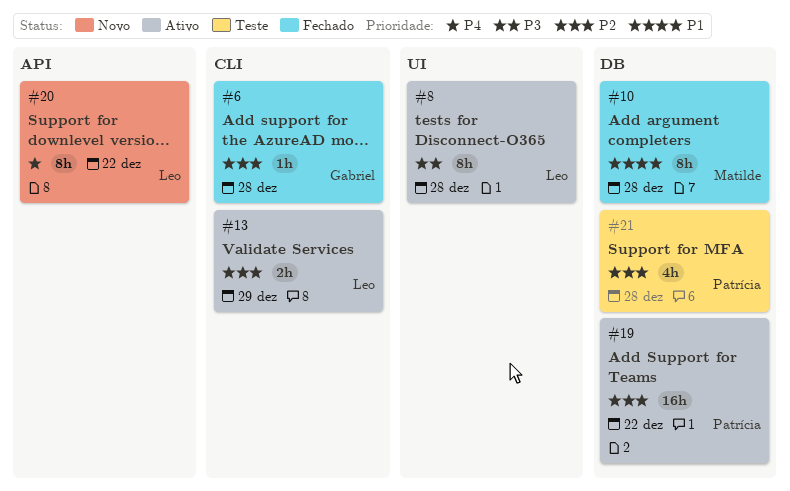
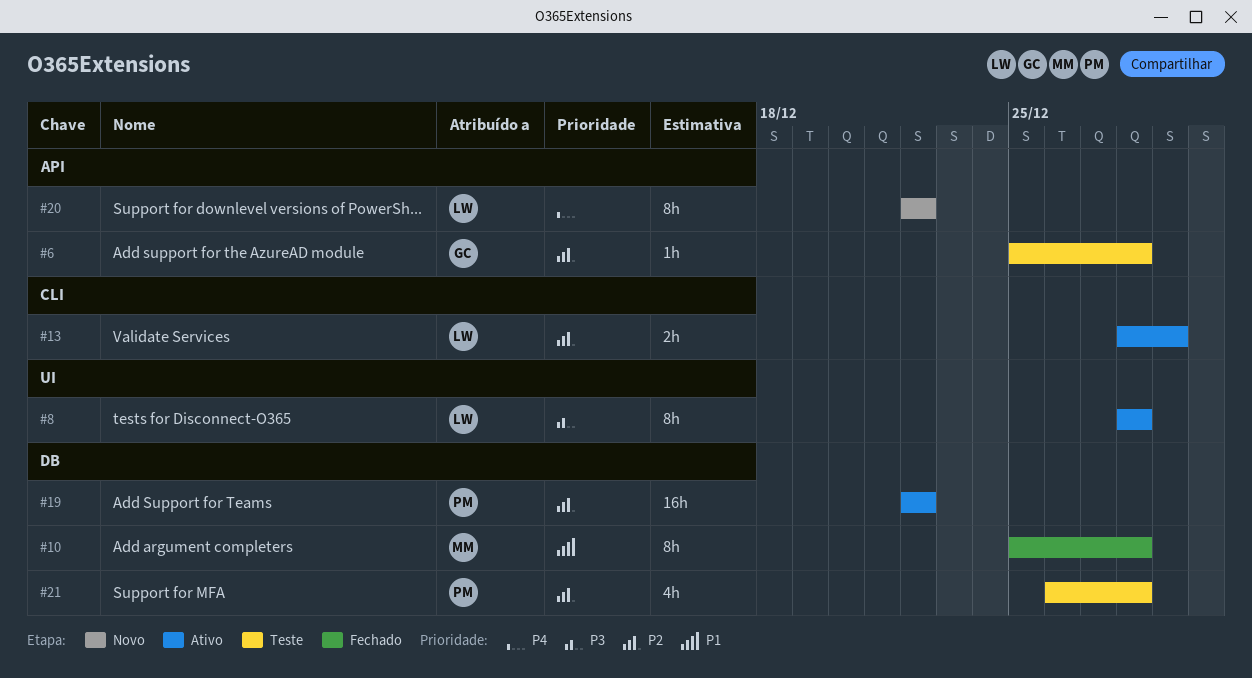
#6, status: Fechado -> Teste
#6, label: CLI -> API

